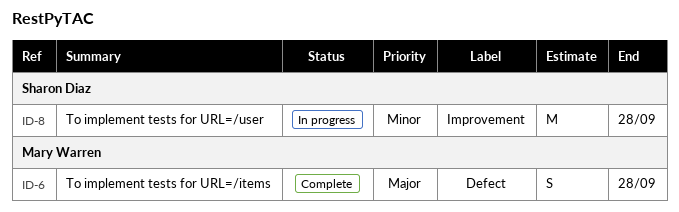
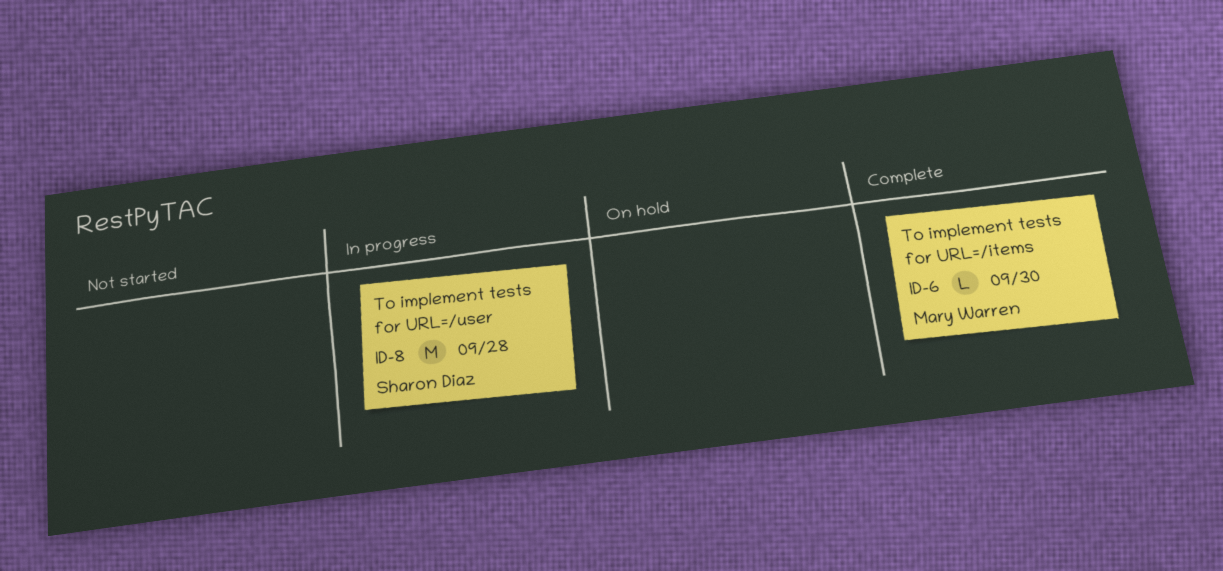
ID-6, estimate: S -> L
ID-6, due: Sep 28 -> Sep 30

